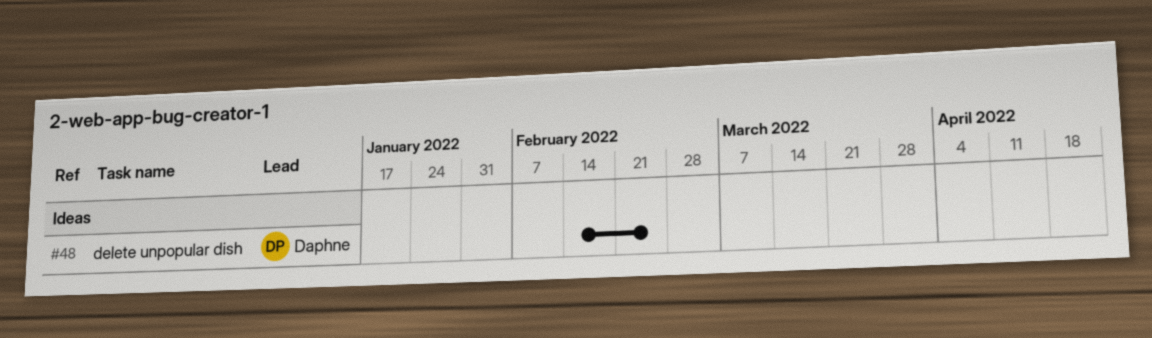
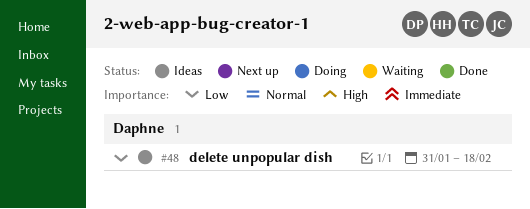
#48, start: Feb 14 -> Jan 31
#48, due: Feb 25 -> Feb 18

